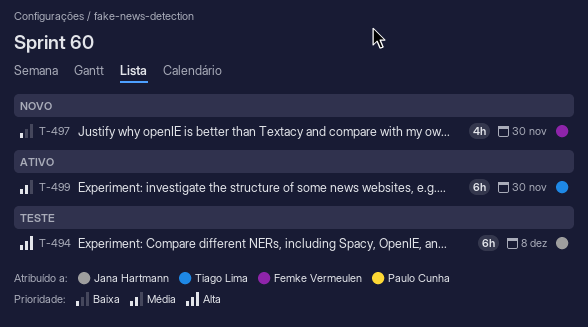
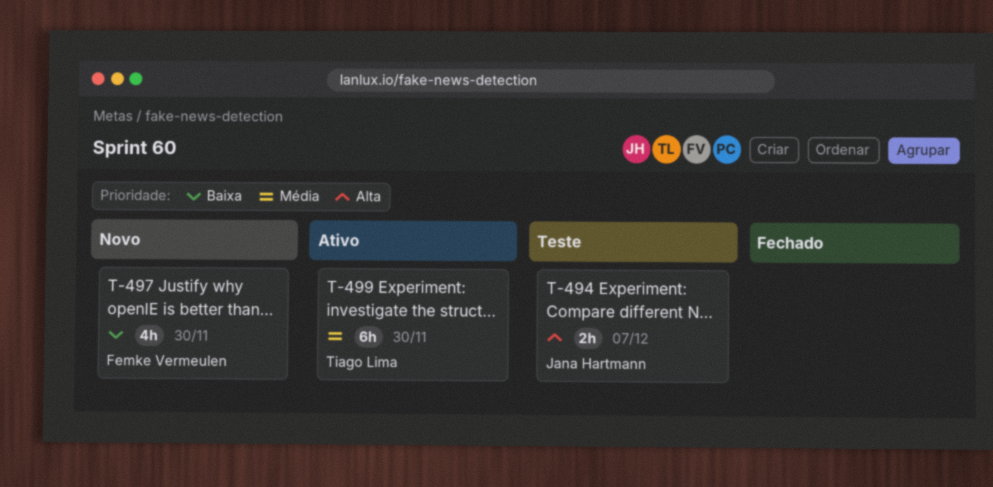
T-494, estimate: 6h -> 2h
T-494, due: Dec 8 -> Dec 7

